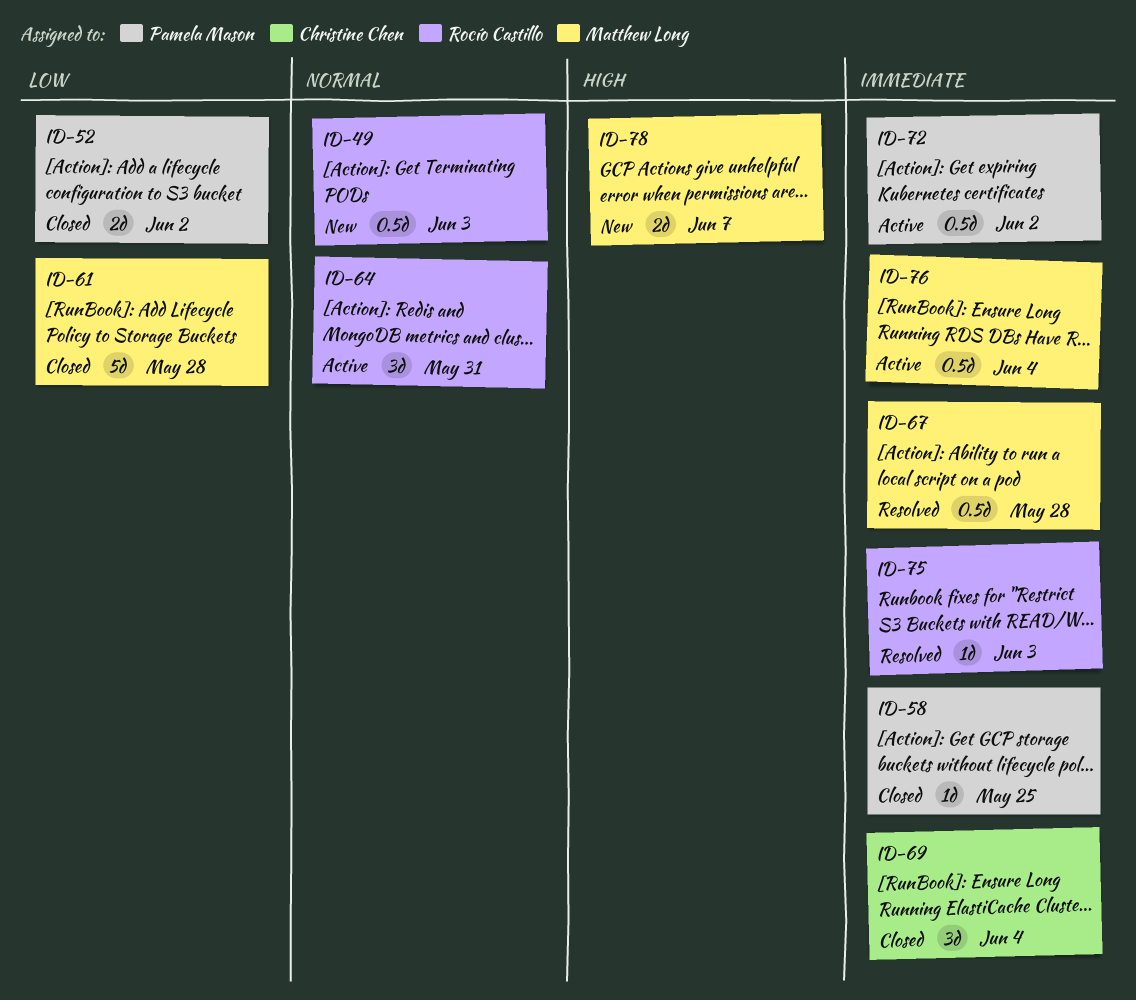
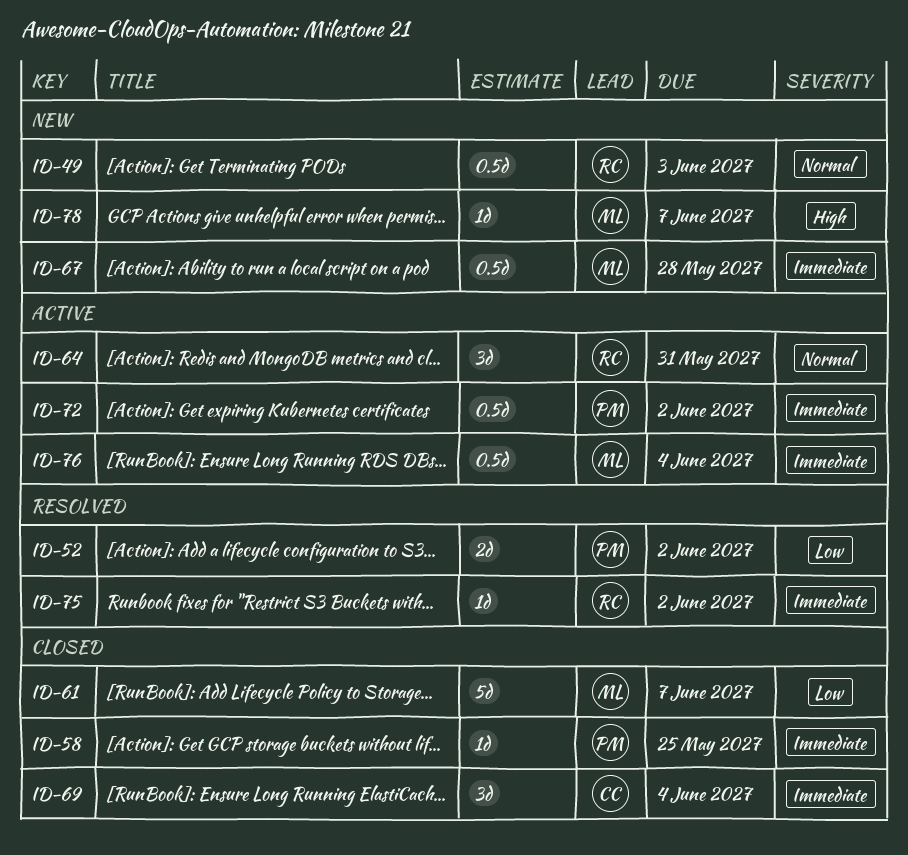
ID-52, status: Closed -> Resolved
ID-61, due: May 28 -> Jun 7
ID-67, status: Resolved -> New
ID-75, due: Jun 3 -> Jun 2
ID-78, estimate: 2d -> 1d

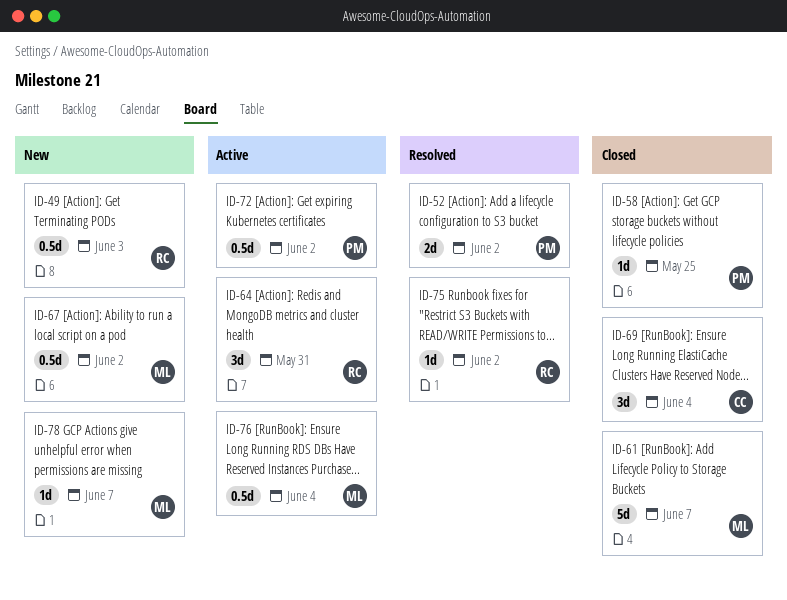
ID-67, due: May 28 -> Jun 2

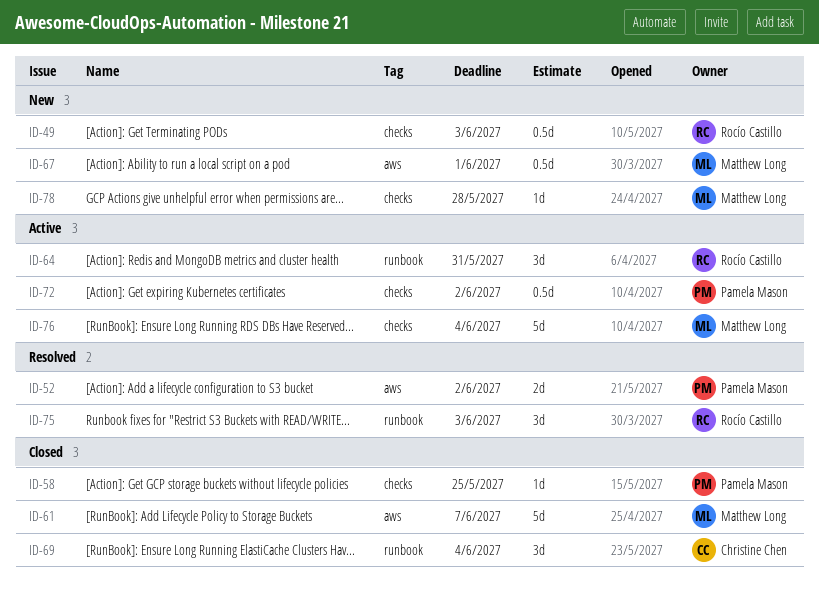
ID-67, due: Jun 2 -> Jun 1
ID-75, estimate: 1d -> 3d
ID-75, due: Jun 2 -> Jun 3
ID-76, estimate: 0.5d -> 5d
ID-78, due: Jun 7 -> May 28

